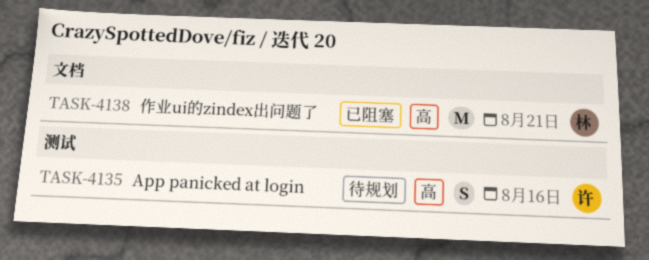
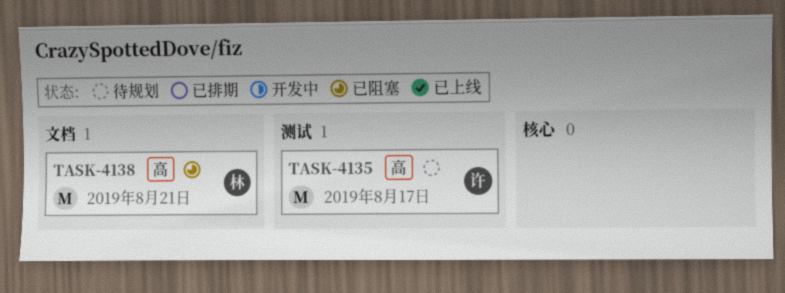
TASK-4135, estimate: S -> M
TASK-4135, due: Aug 16 -> Aug 17

